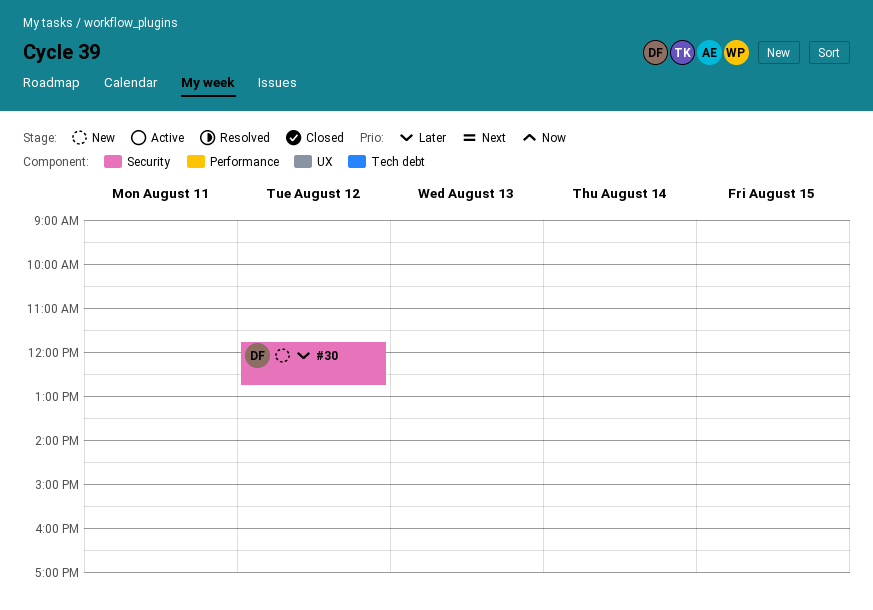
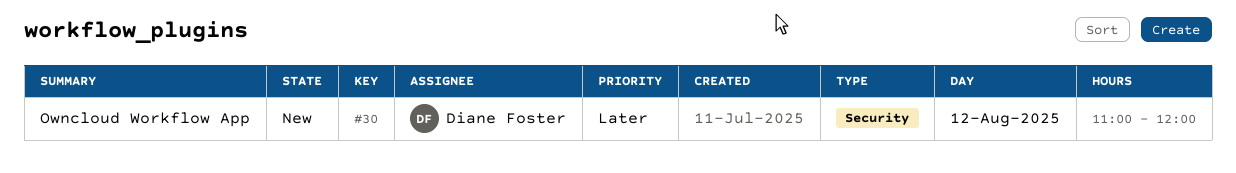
#30, begins: 11:45 -> 11:00
#30, ends: 12:45 -> 12:00

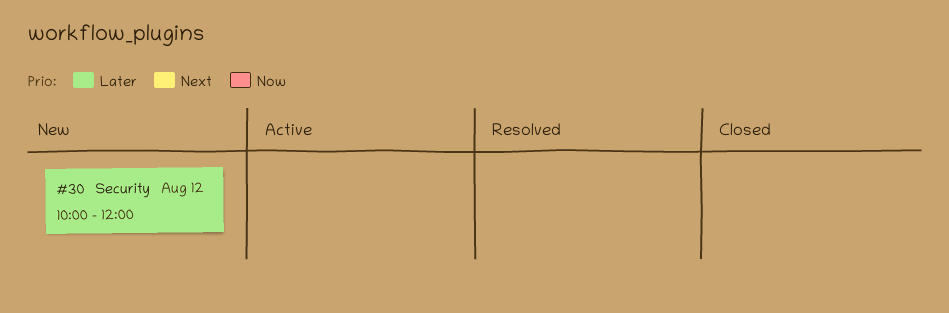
#30, begins: 11:00 -> 10:00

